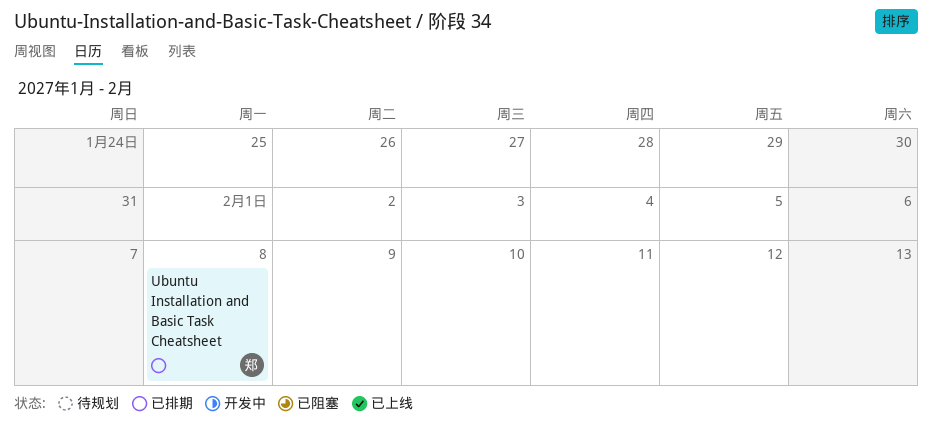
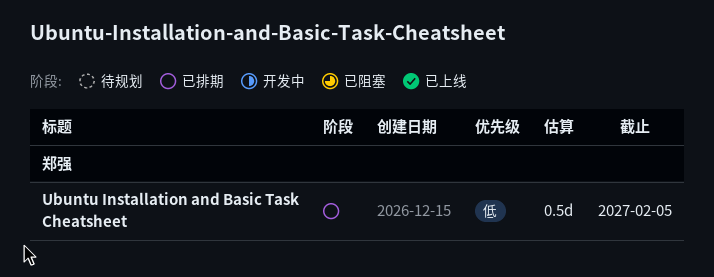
Ubuntu Installation and Basic Task Cheatsheet, due: Feb 8 -> Feb 5

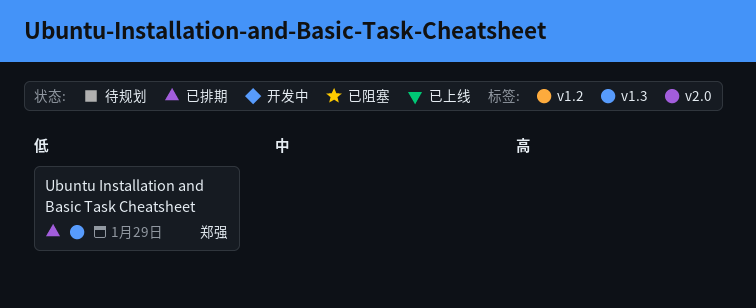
Ubuntu Installation and Basic Task Cheatsheet, due: Feb 5 -> Jan 29

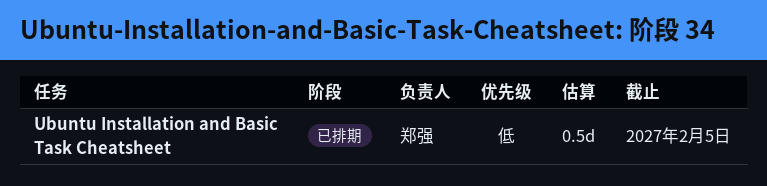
Ubuntu Installation and Basic Task Cheatsheet, due: Jan 29 -> Feb 5

